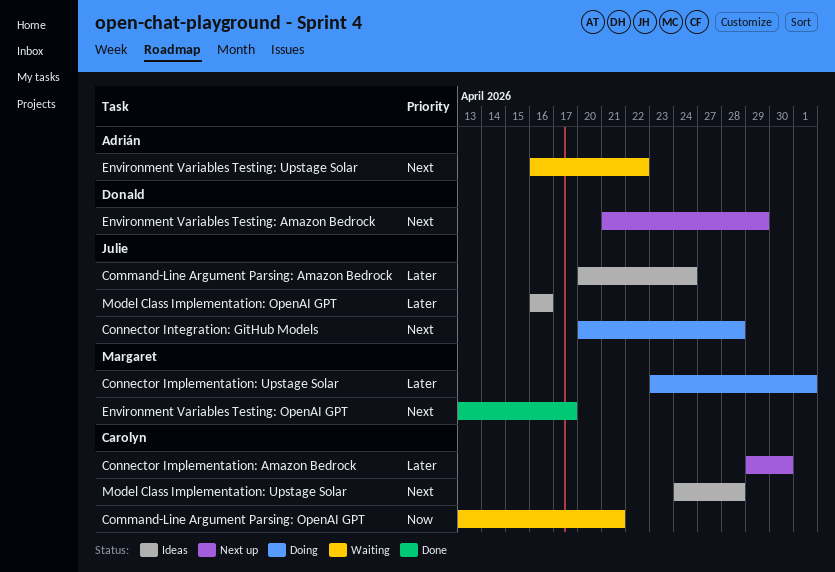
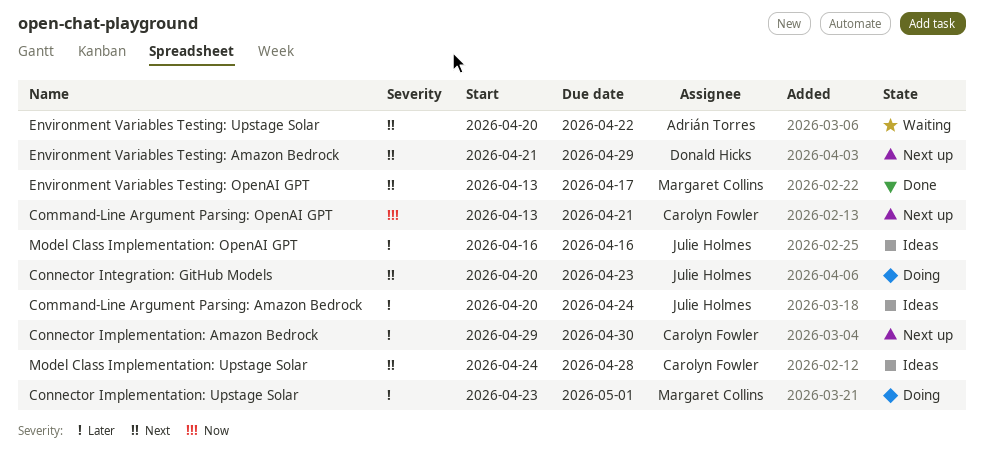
Command-Line Argument Parsing: OpenAI GPT, status: Waiting -> Next up
Connector Integration: GitHub Models, due: Apr 28 -> Apr 23
Environment Variables Testing: Upstage Solar, start: Apr 16 -> Apr 20

